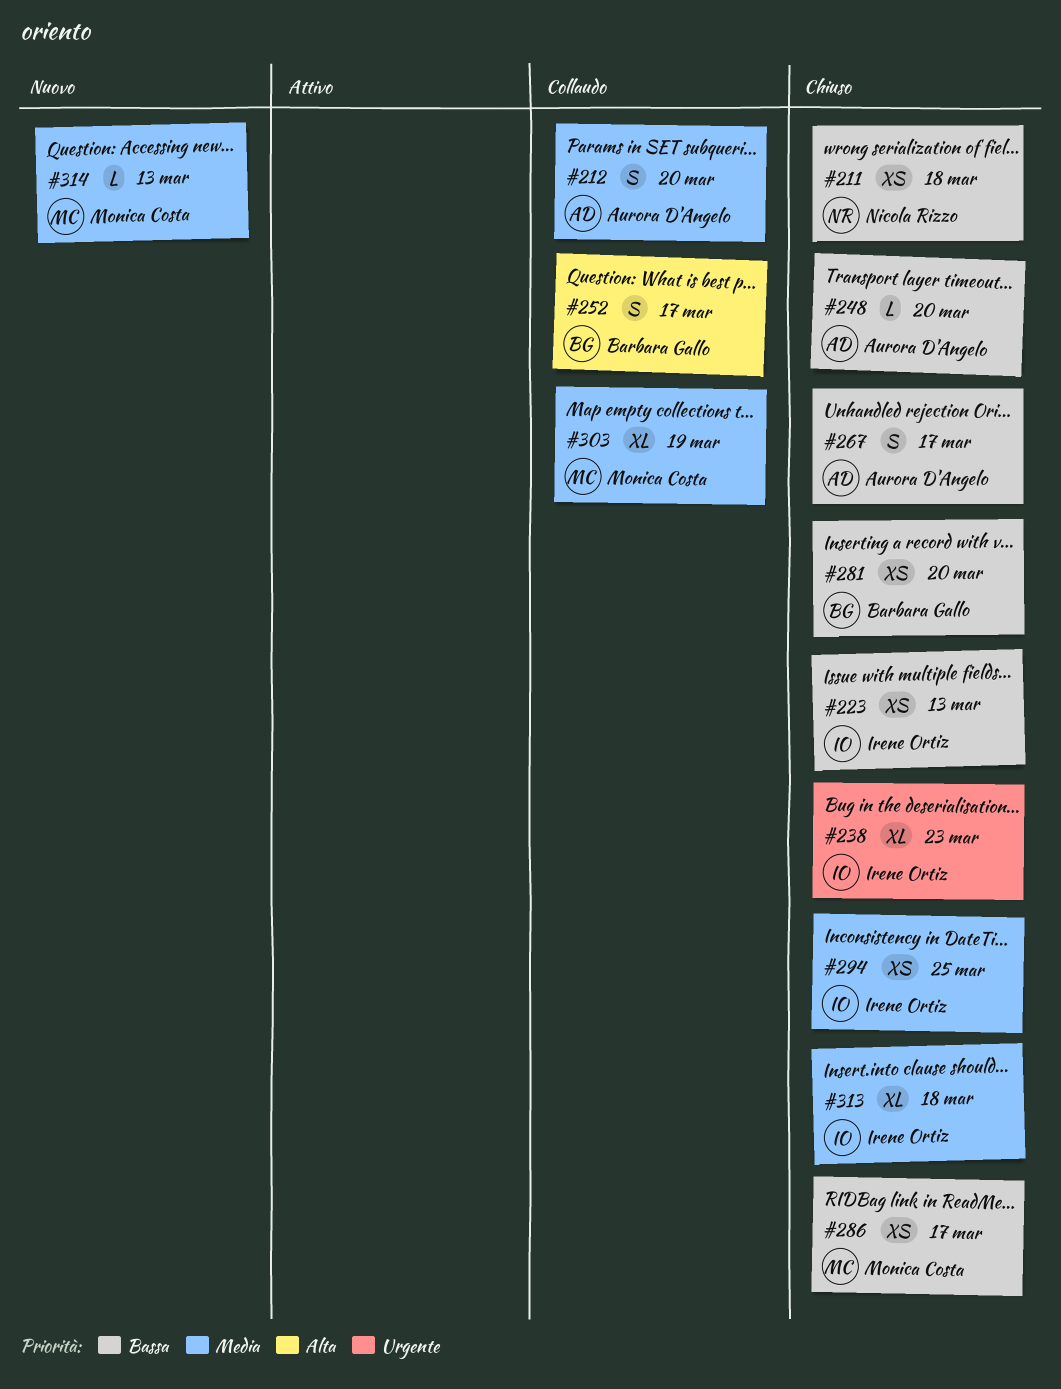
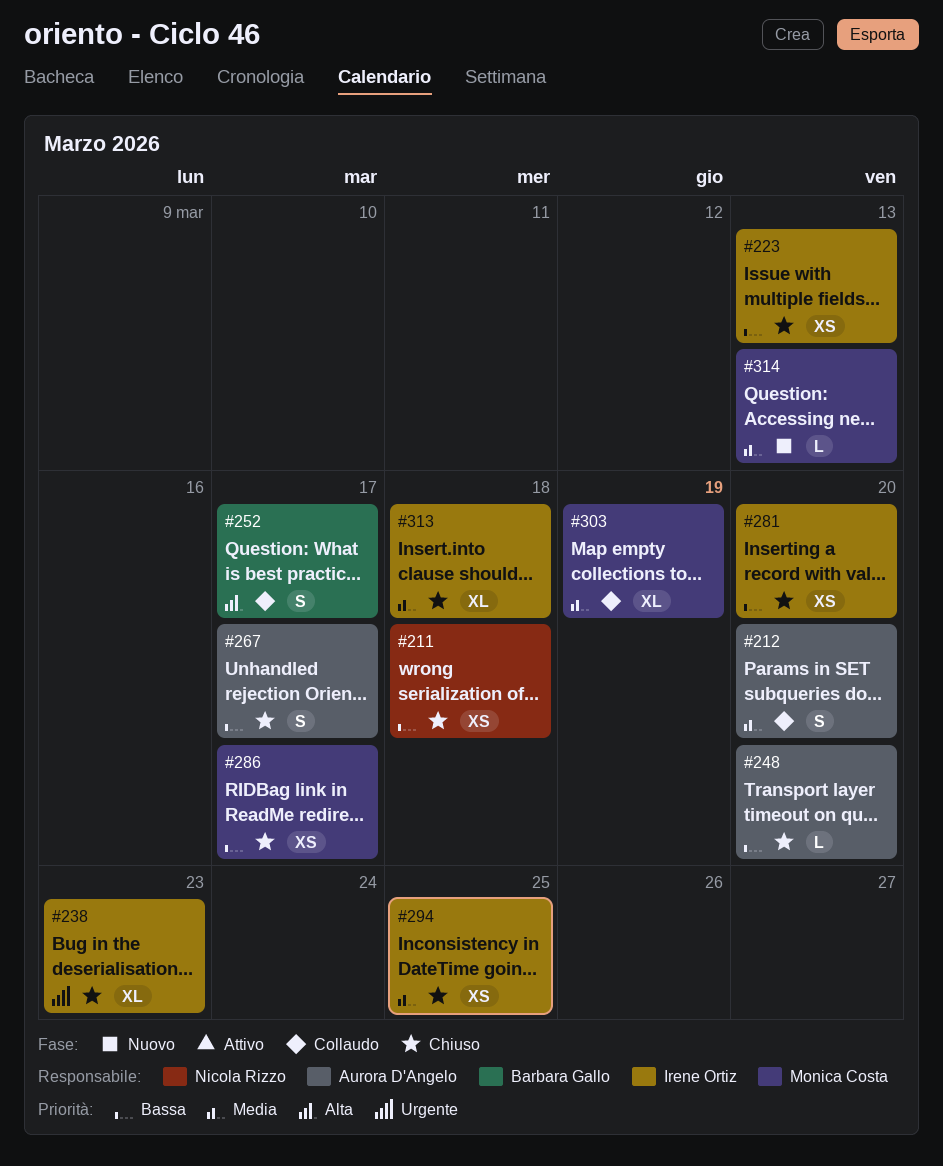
#281, owner: Barbara Gallo -> Irene Ortiz

